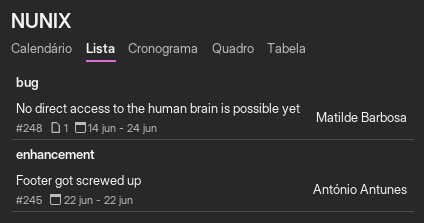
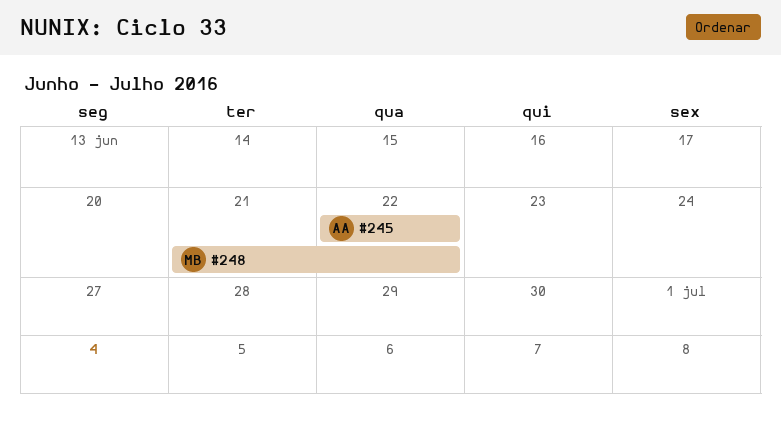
#248, start: Jun 14 -> Jun 21
#248, due: Jun 24 -> Jun 22

